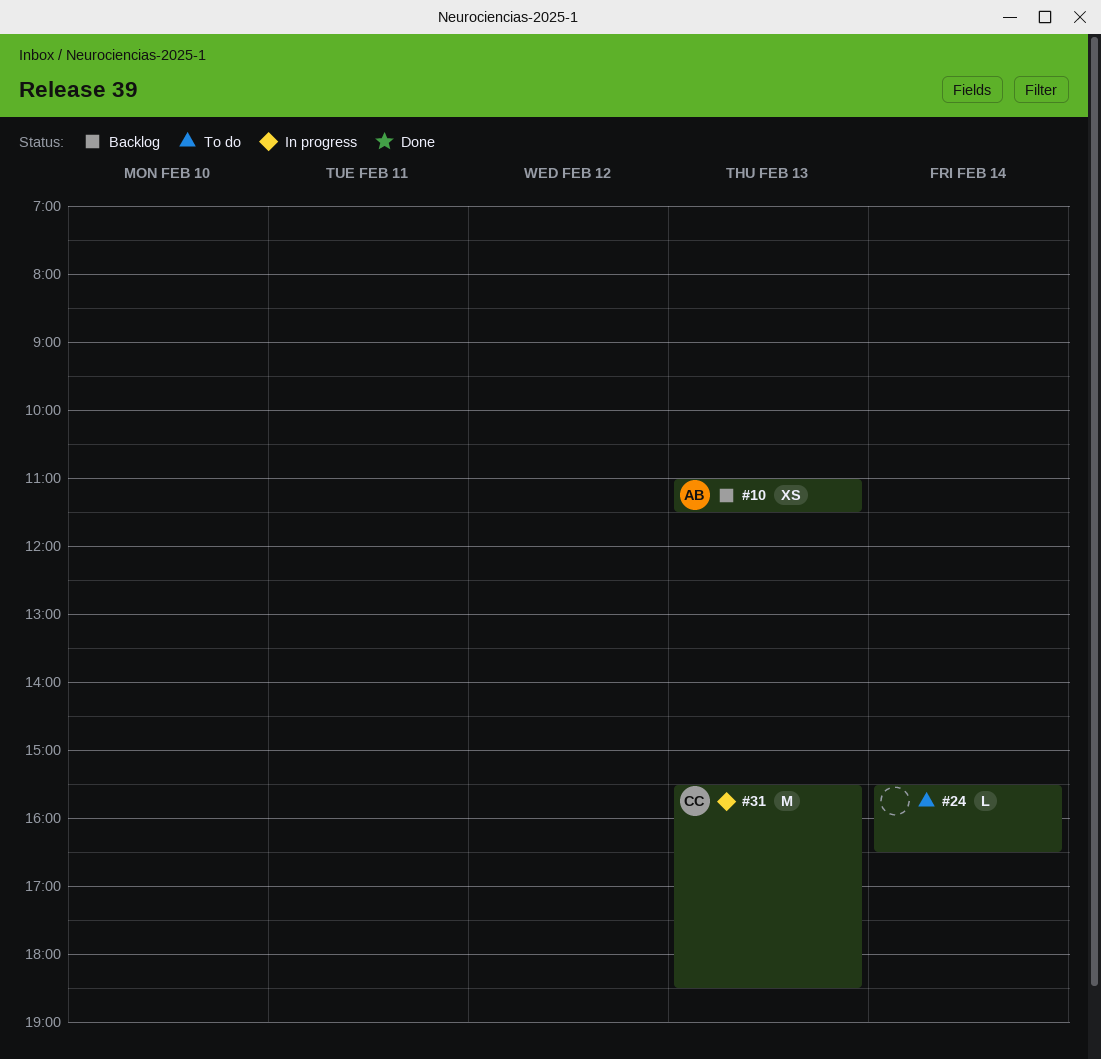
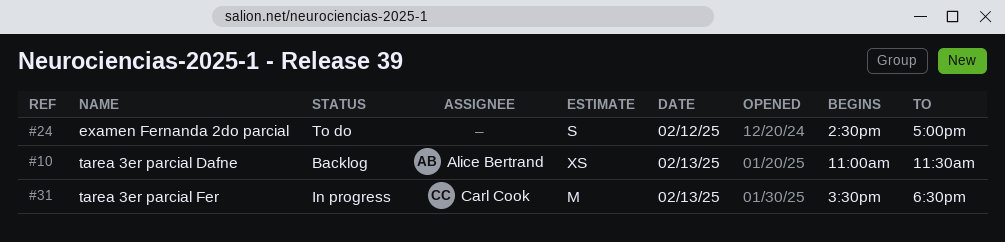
#24, estimate: L -> S
#24, day: Feb 14 -> Feb 12
#24, begins: 15:30 -> 14:30
#24, ends: 16:30 -> 17:00

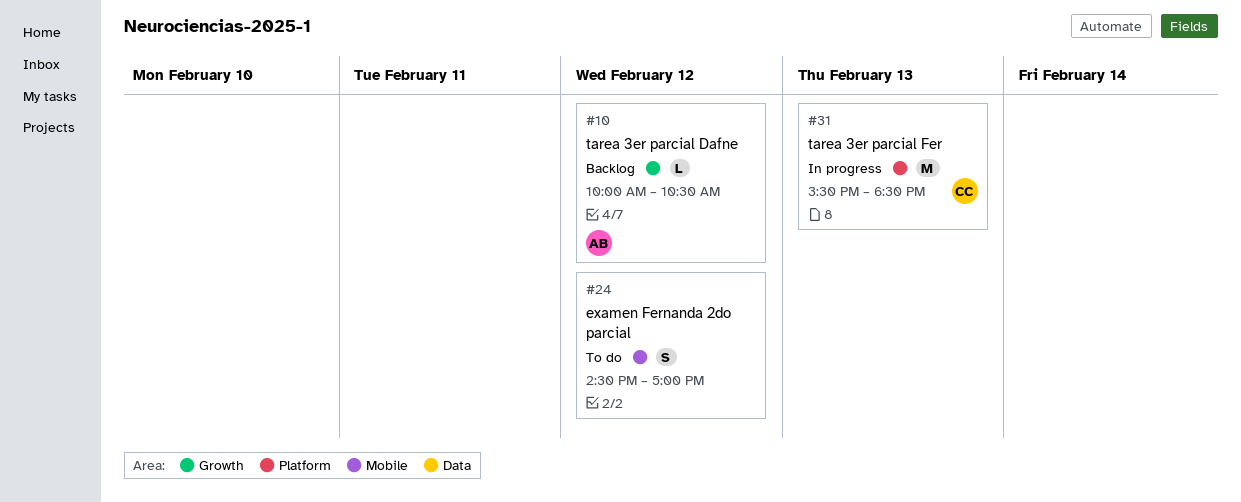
#10, estimate: XS -> L
#10, day: Feb 13 -> Feb 12
#10, begins: 11:00 -> 10:00
#10, ends: 11:30 -> 10:30

